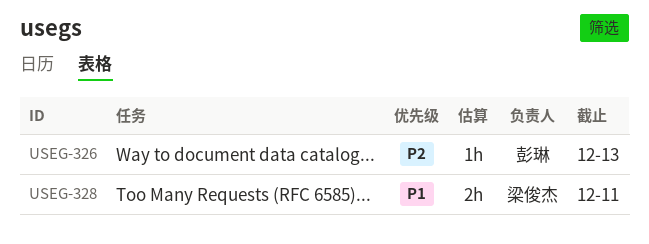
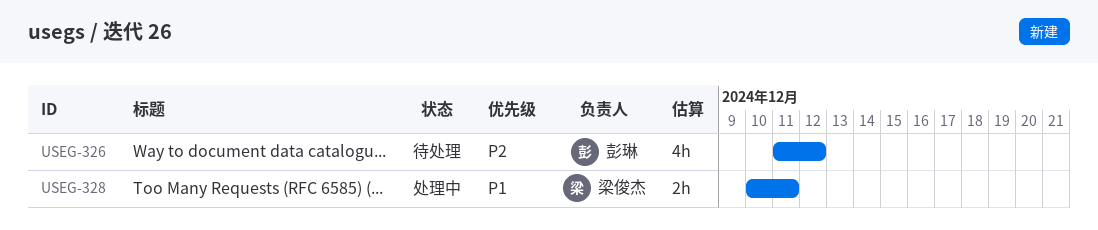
USEG-326, estimate: 1h -> 4h
USEG-326, due: Dec 13 -> Dec 12

